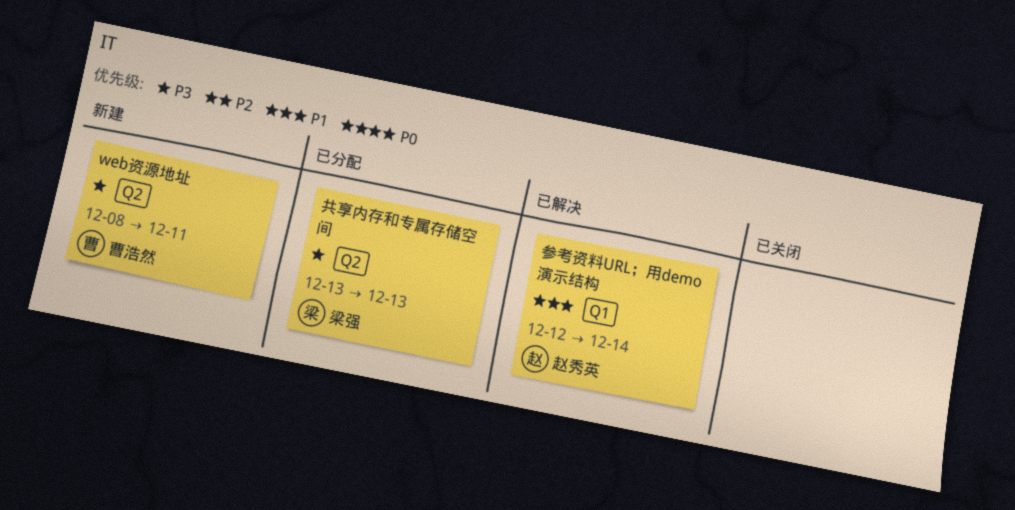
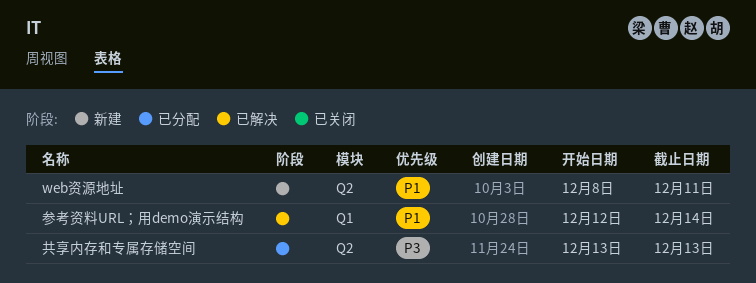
web资源地址, priority: P3 -> P1

